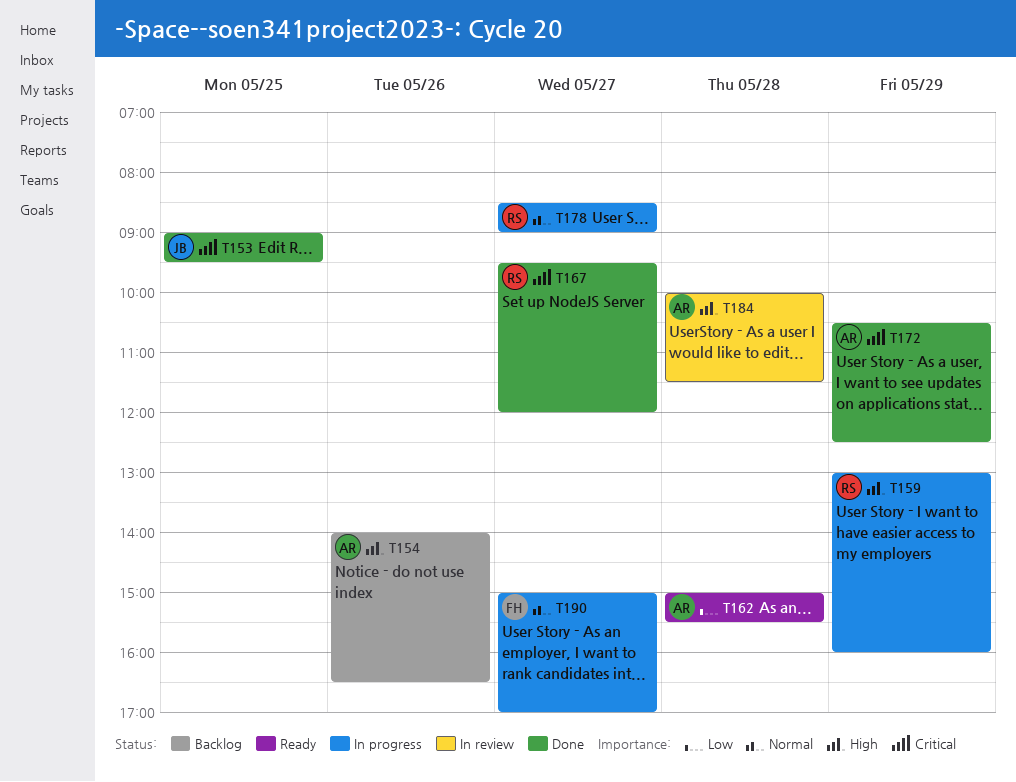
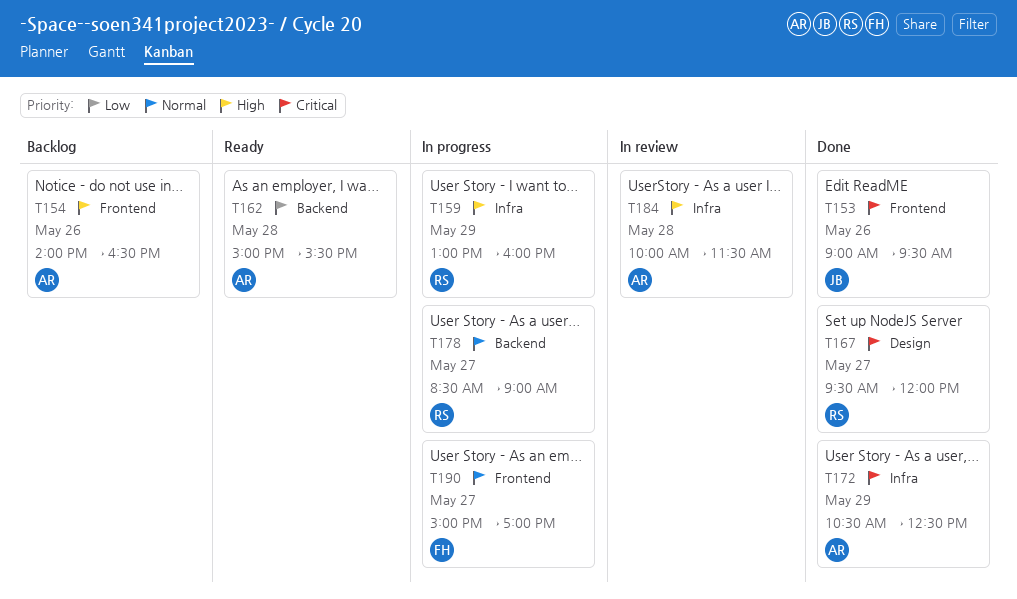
T153, day: May 25 -> May 26

